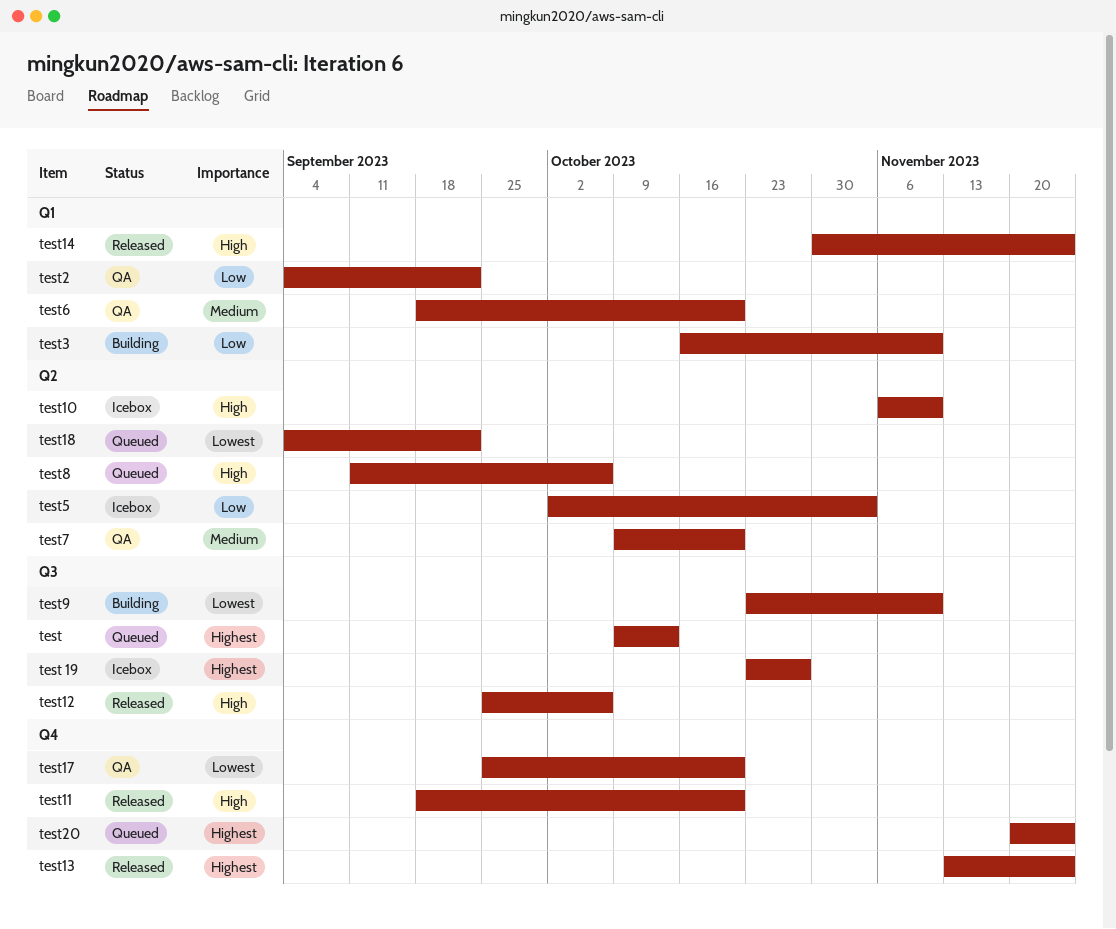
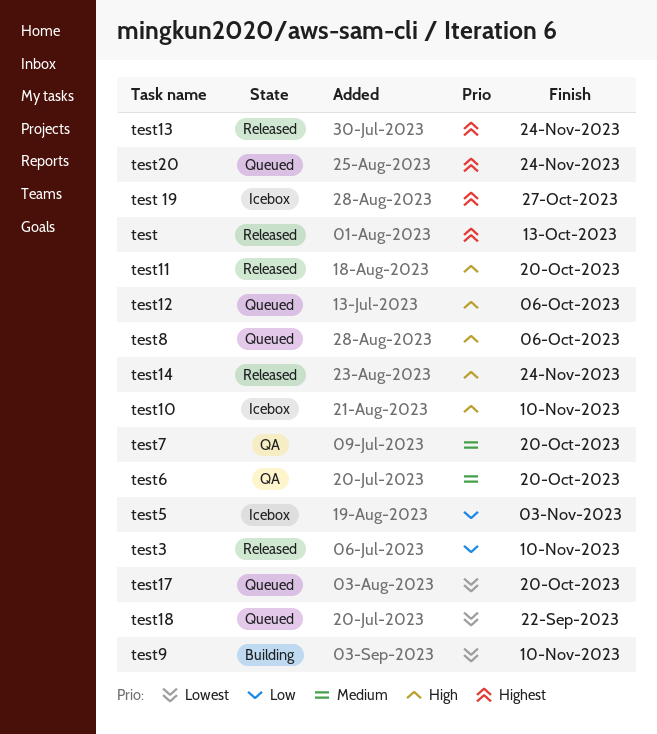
test, status: Queued -> Released
test12, status: Released -> Queued
test17, status: QA -> Queued
test2: present -> none
test3, status: Building -> Released

